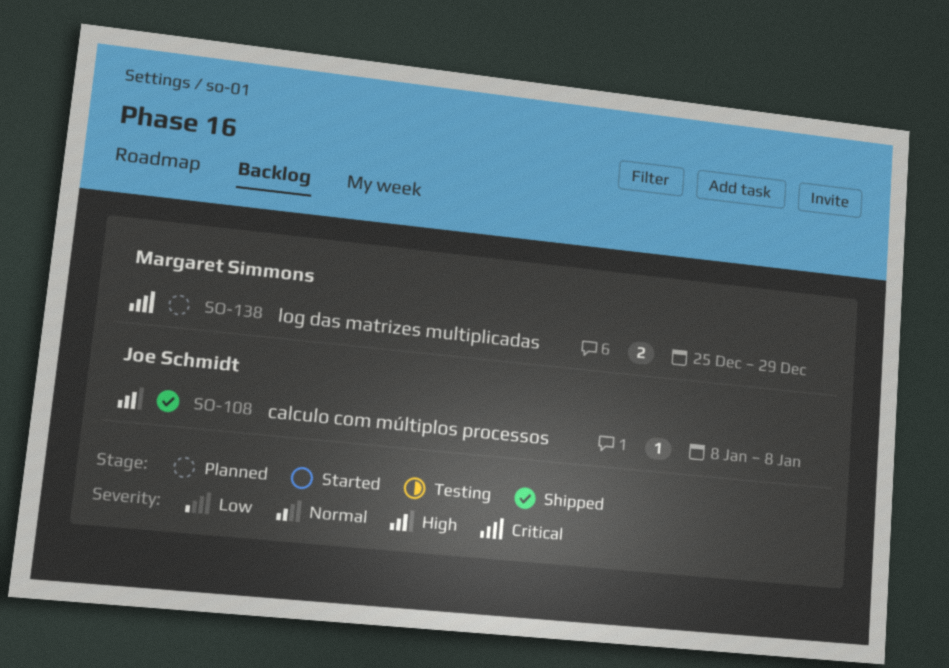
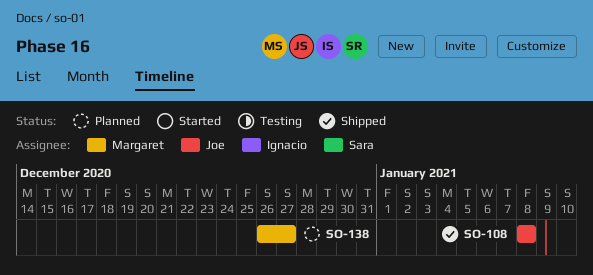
SO-138, start: Dec 25 -> Dec 26
SO-138, due: Dec 29 -> Dec 27

